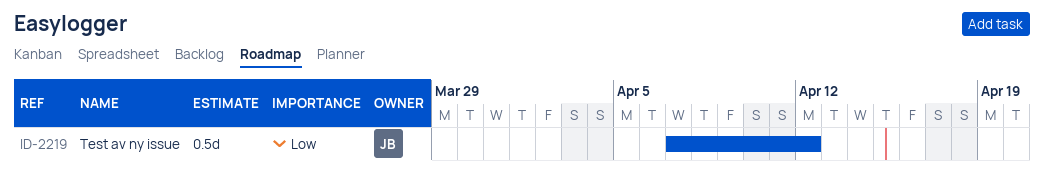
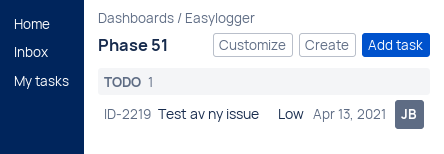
ID-2219, due: Apr 12 -> Apr 13

